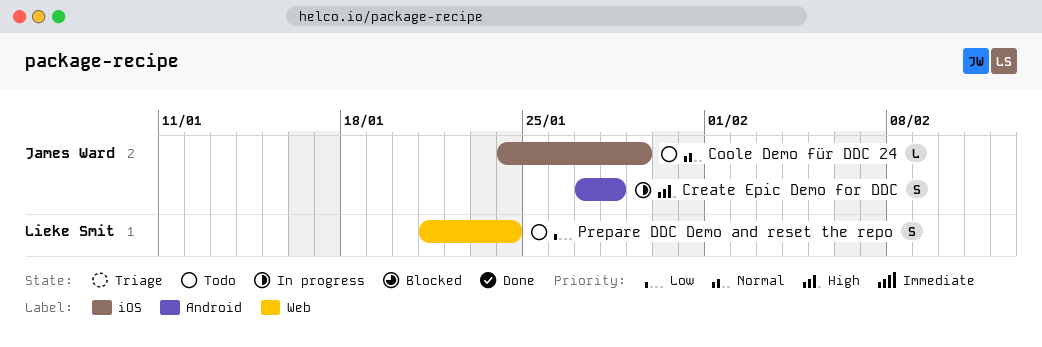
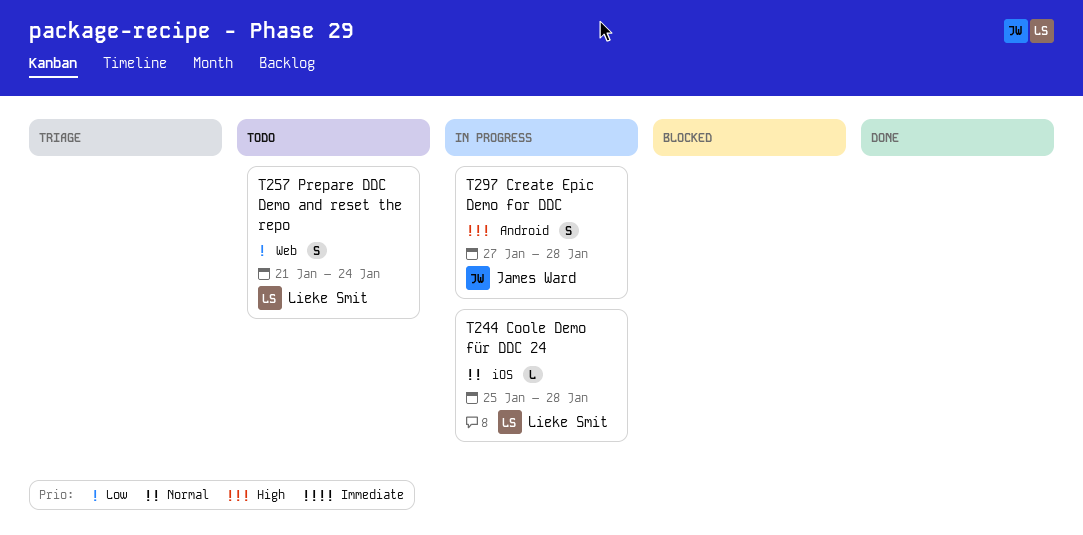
Coole Demo für DDC 24, status: Todo -> In progress
Coole Demo für DDC 24, owner: James Ward -> Lieke Smit
Coole Demo für DDC 24, start: Jan 24 -> Jan 25
Coole Demo für DDC 24, due: Jan 29 -> Jan 28

